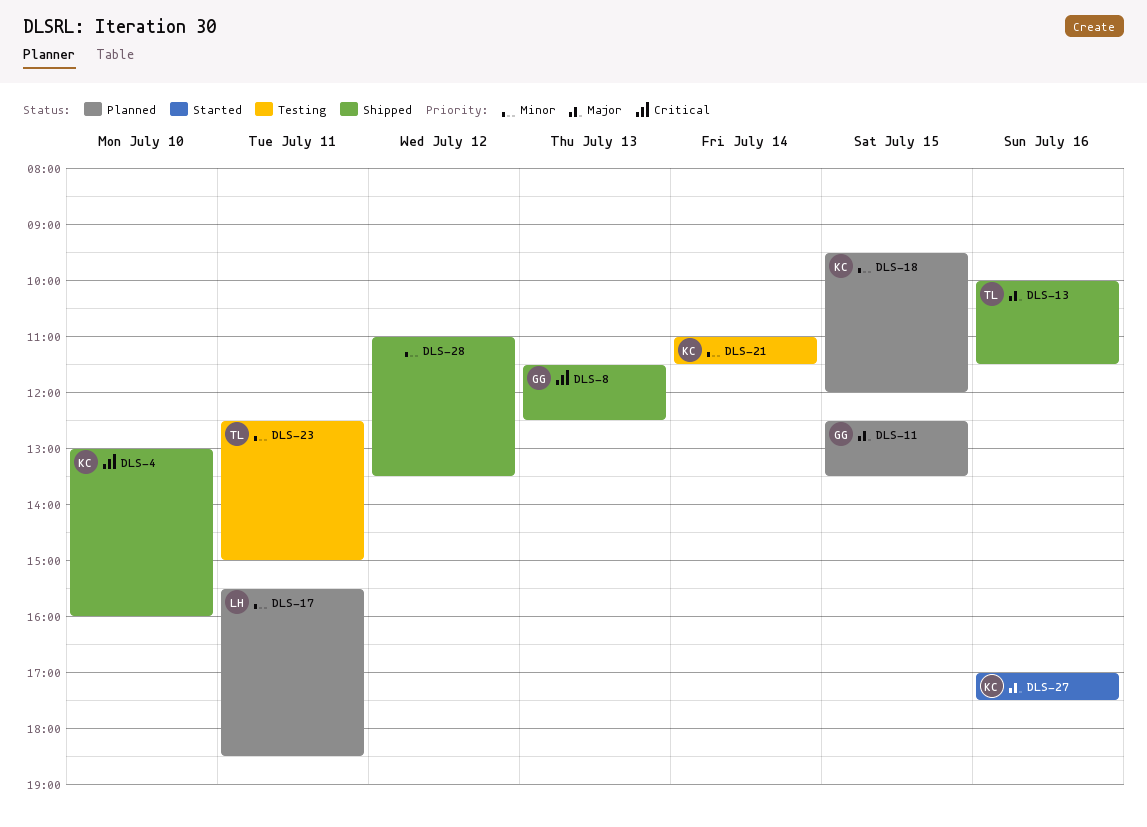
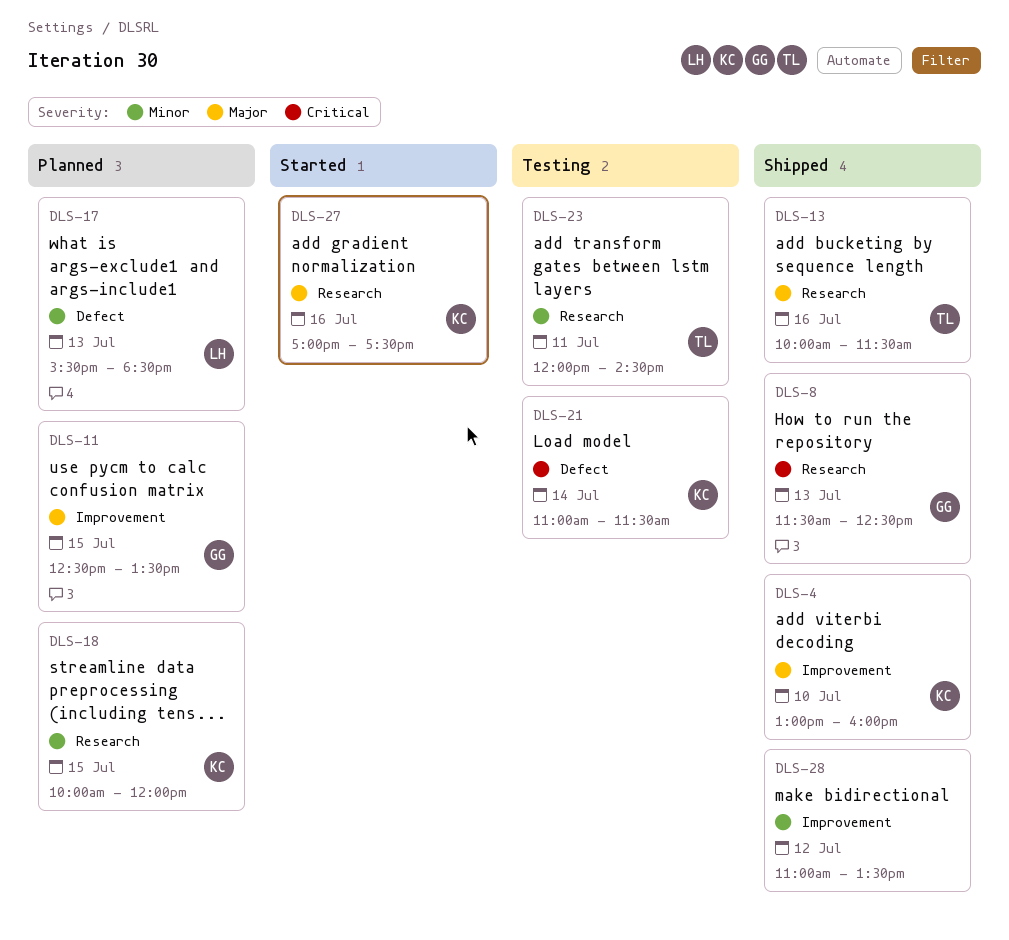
DLS-4, priority: Critical -> Major
DLS-17, day: Jul 11 -> Jul 13
DLS-18, begins: 09:30 -> 10:00
DLS-21, priority: Minor -> Critical
DLS-23, begins: 12:30 -> 12:00
DLS-23, ends: 15:00 -> 14:30

